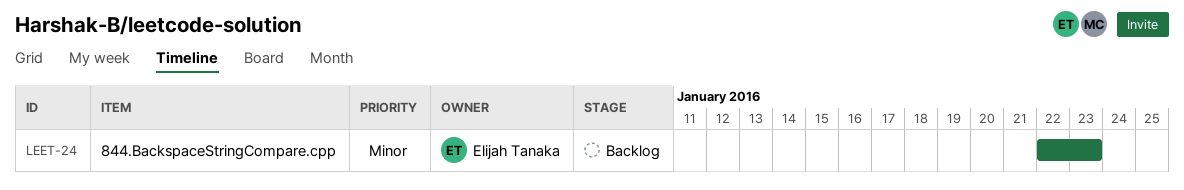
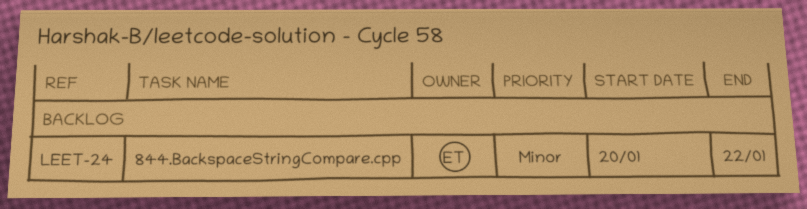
LEET-24, start: Jan 22 -> Jan 20
LEET-24, due: Jan 23 -> Jan 22

